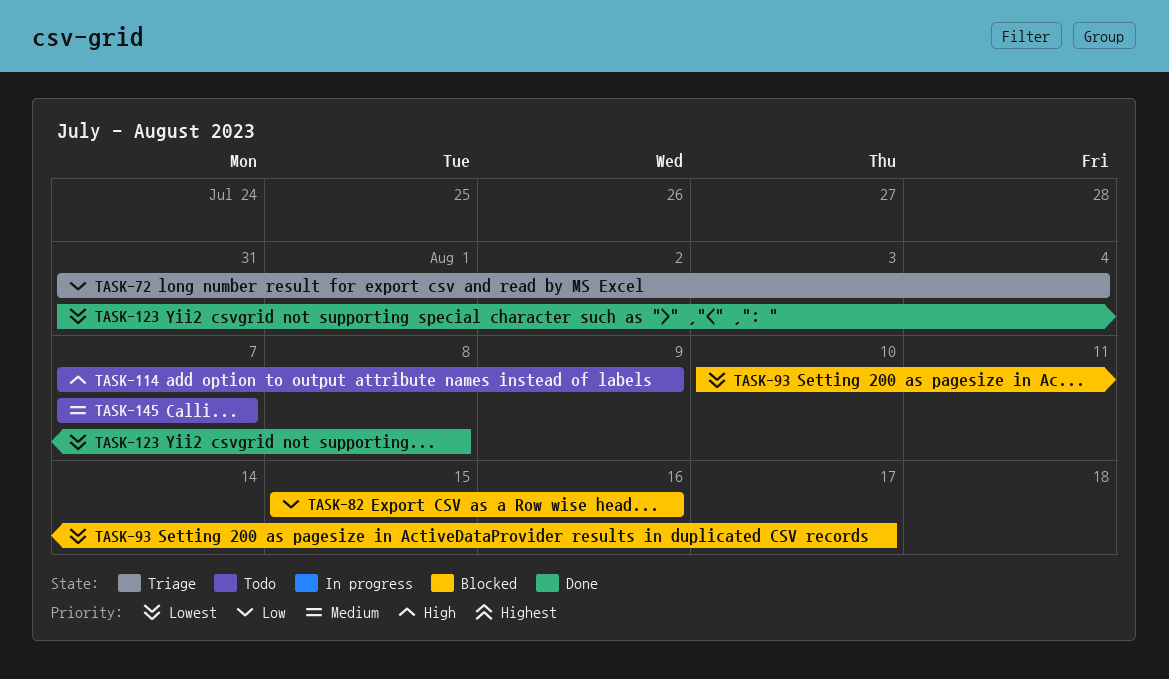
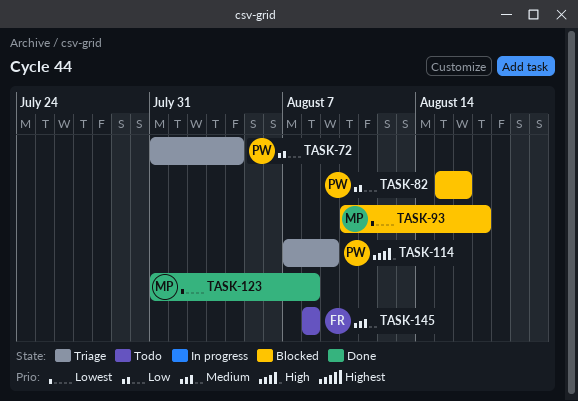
TASK-114, status: Todo -> Triage
TASK-145, start: Aug 7 -> Aug 8
TASK-145, due: Aug 7 -> Aug 8

